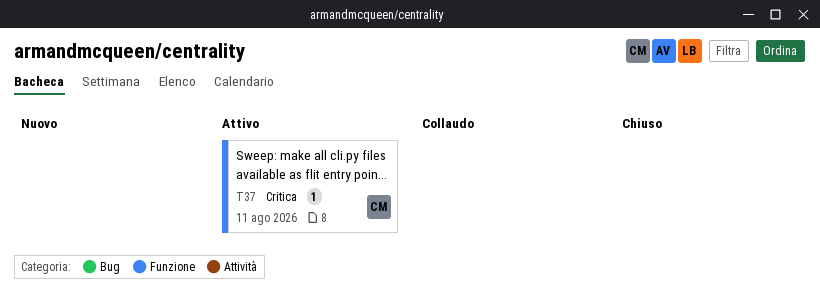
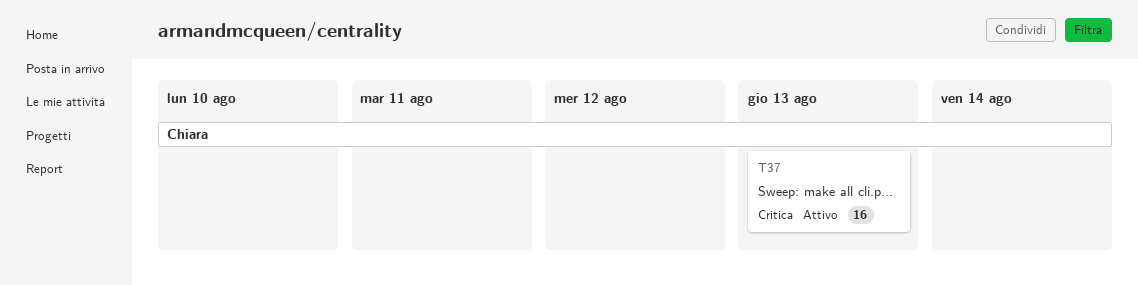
T37, estimate: 1 -> 16
T37, due: Aug 11 -> Aug 13

